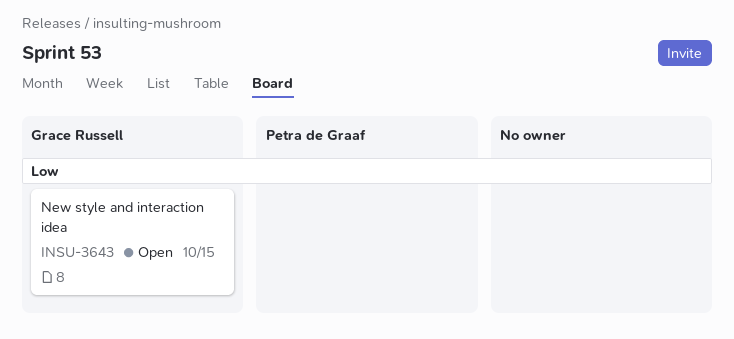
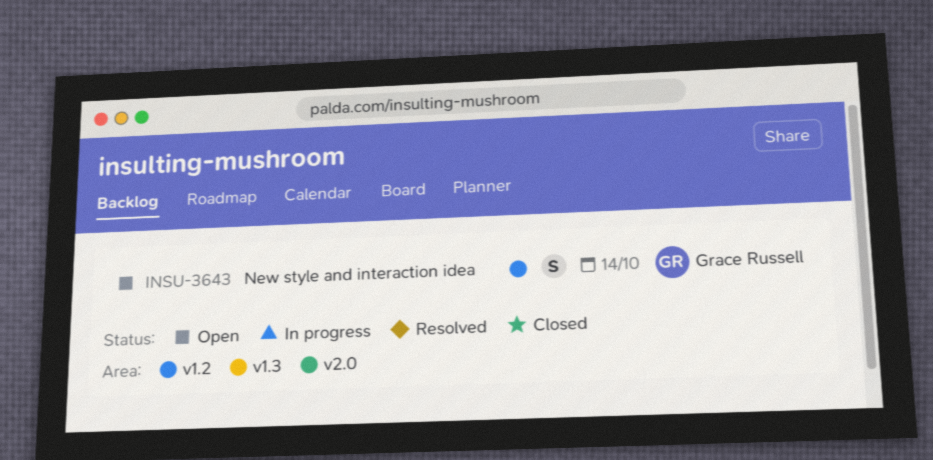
INSU-3643, due: Oct 15 -> Oct 14

